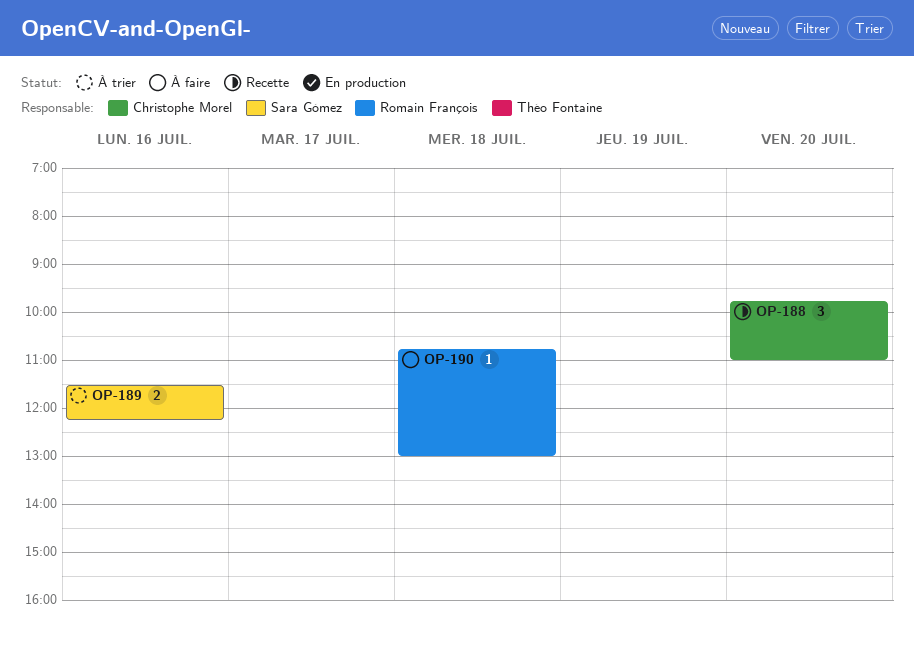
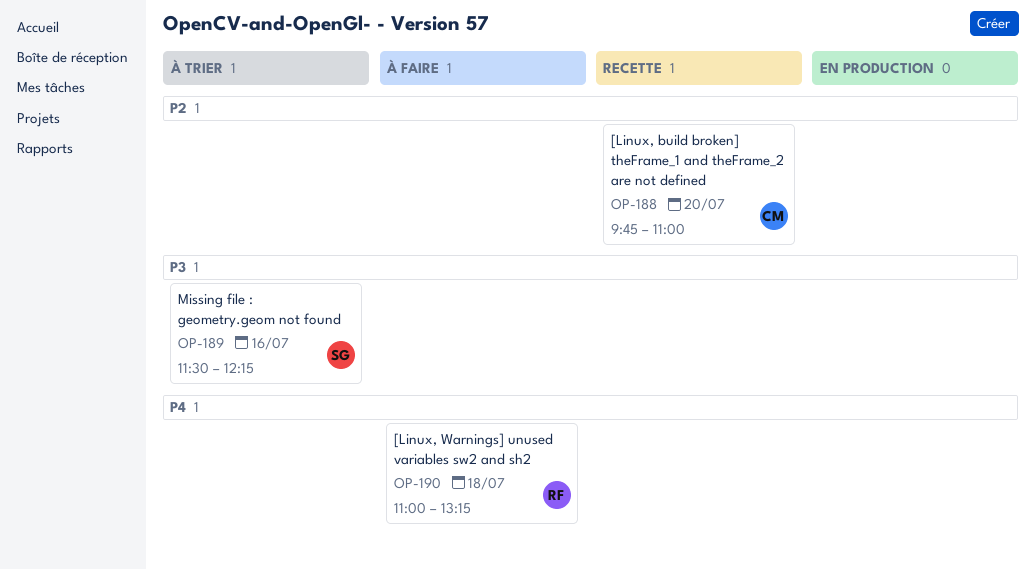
OP-190, begins: 10:45 -> 11:00
OP-190, ends: 13:00 -> 13:15

